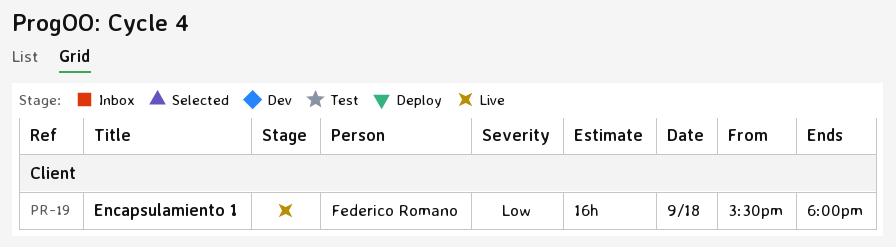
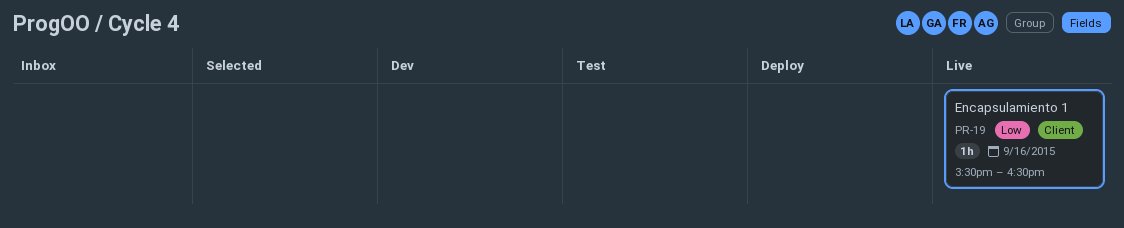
PR-19, estimate: 16h -> 1h
PR-19, day: Sep 18 -> Sep 16
PR-19, ends: 18:00 -> 16:30

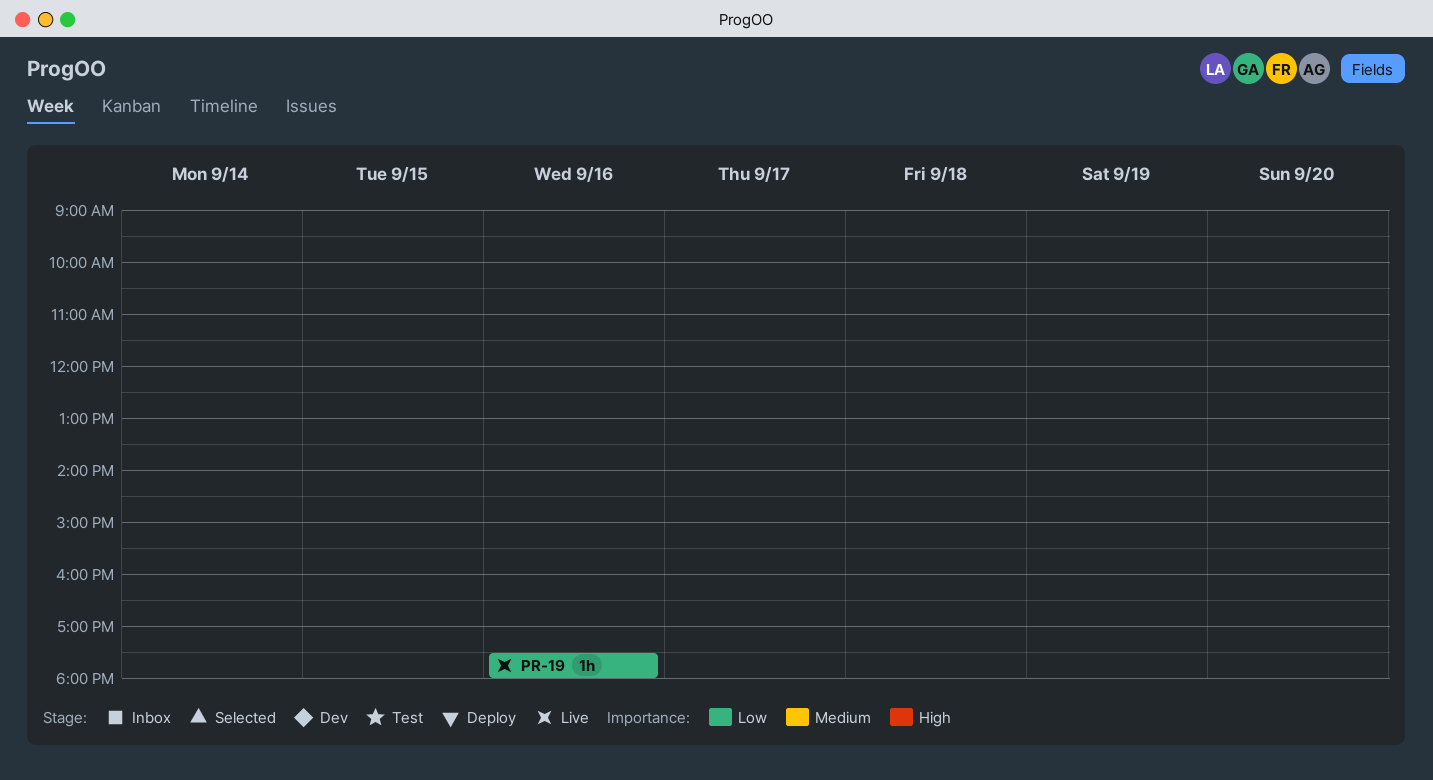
PR-19, begins: 15:30 -> 17:30
PR-19, ends: 16:30 -> 18:00

